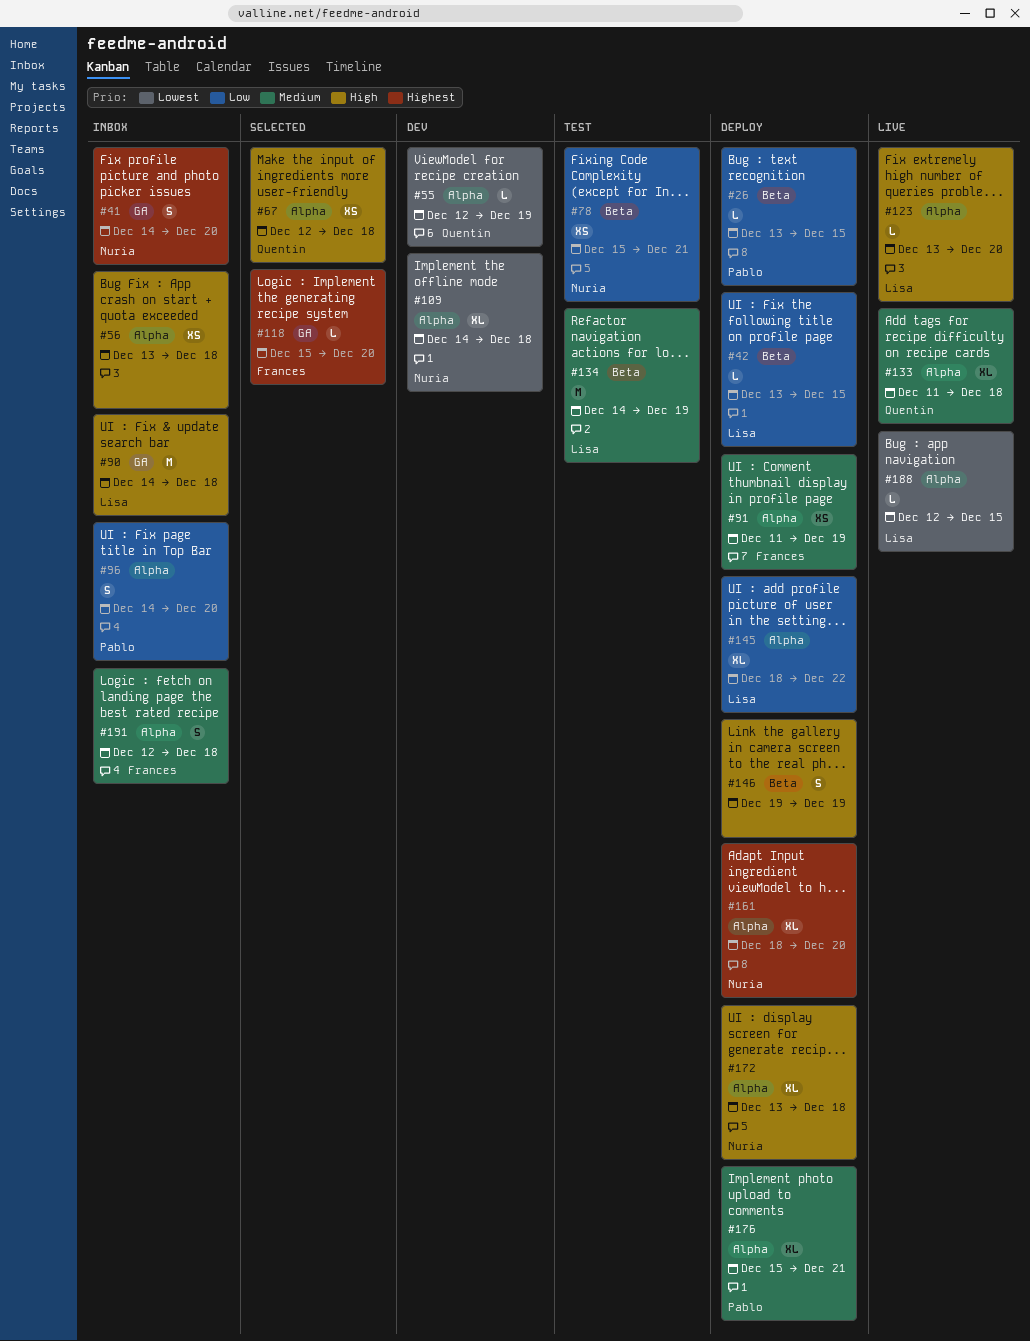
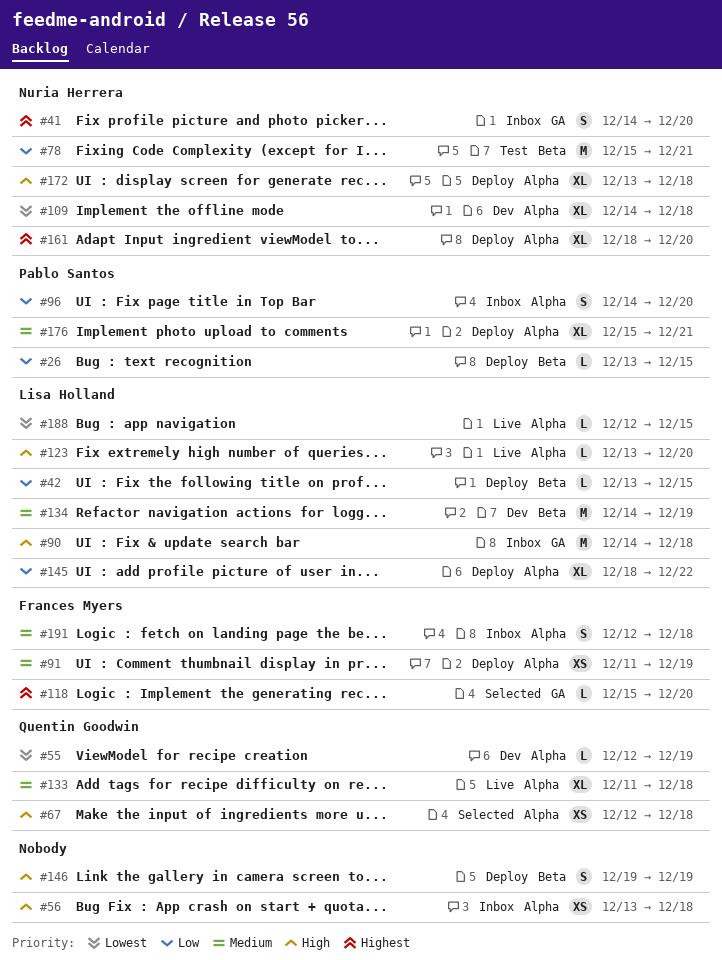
#78, estimate: XS -> M
#134, status: Test -> Dev

